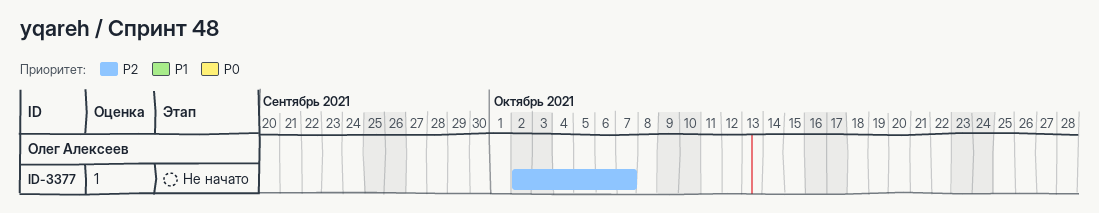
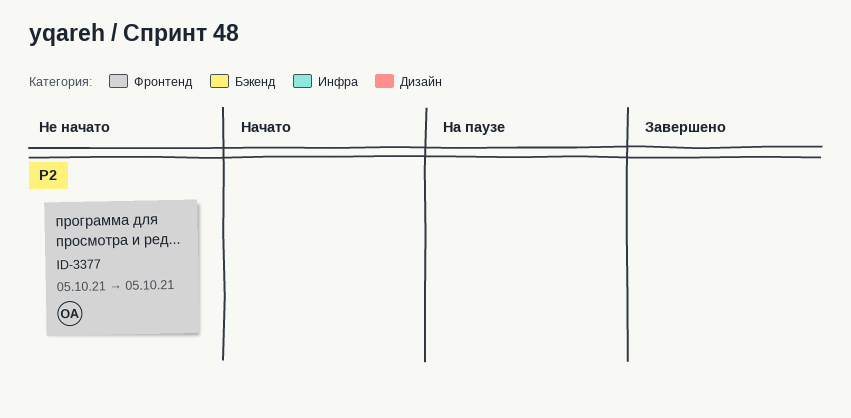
ID-3377, start: Oct 2 -> Oct 5
ID-3377, due: Oct 7 -> Oct 5

